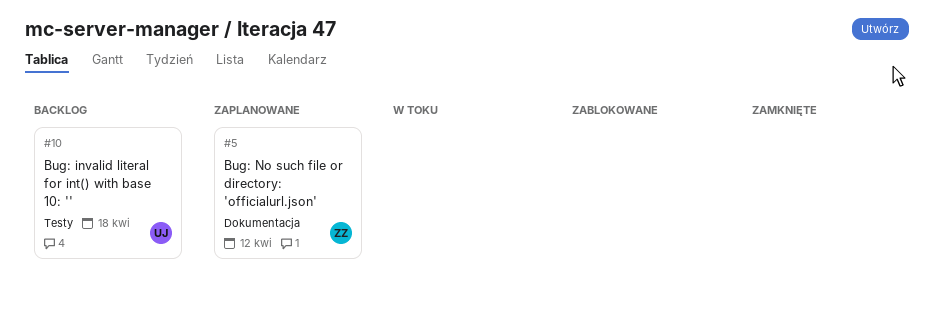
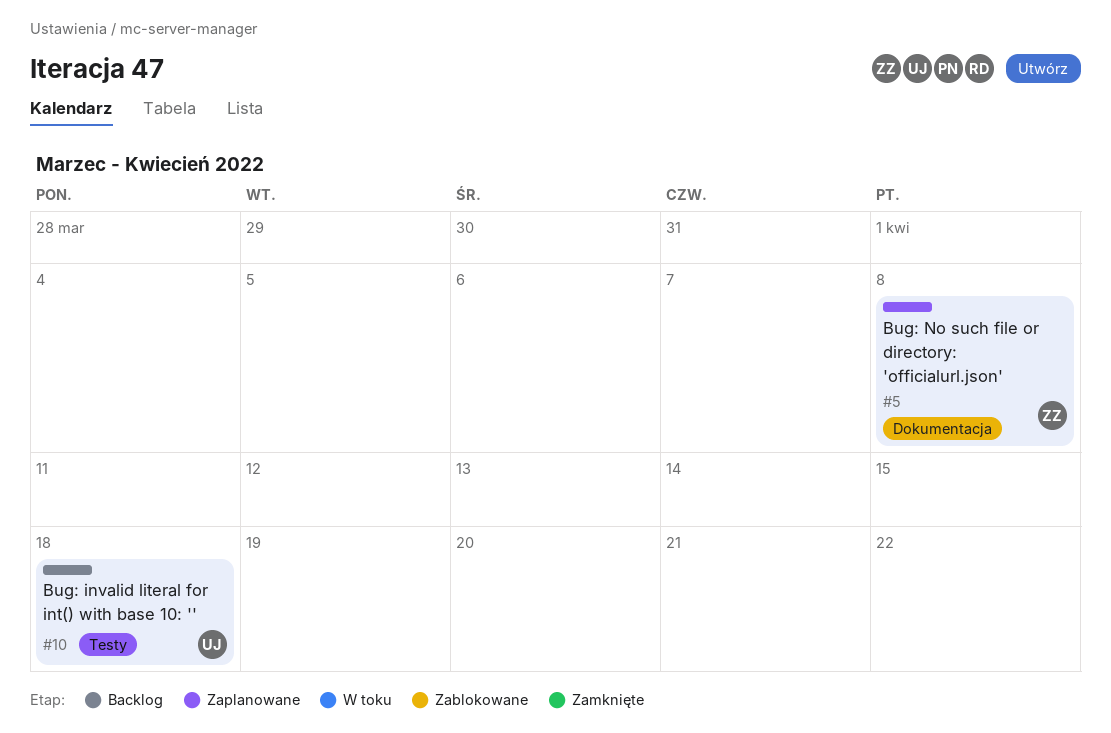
#5, due: Apr 12 -> Apr 8

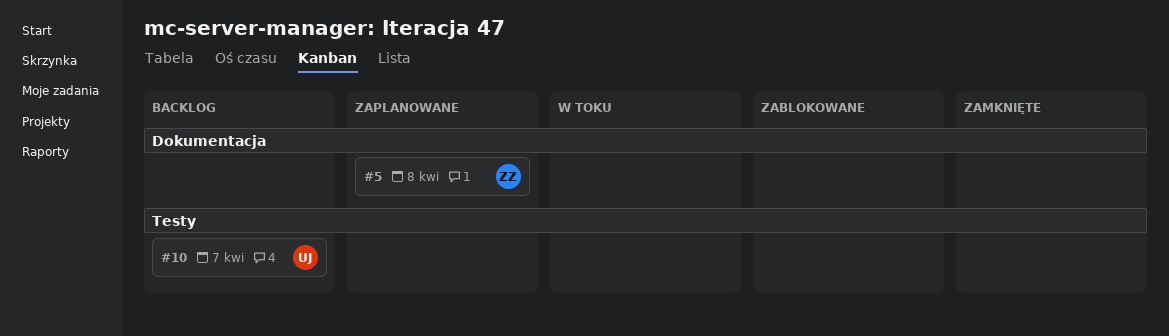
#10, due: Apr 18 -> Apr 7

